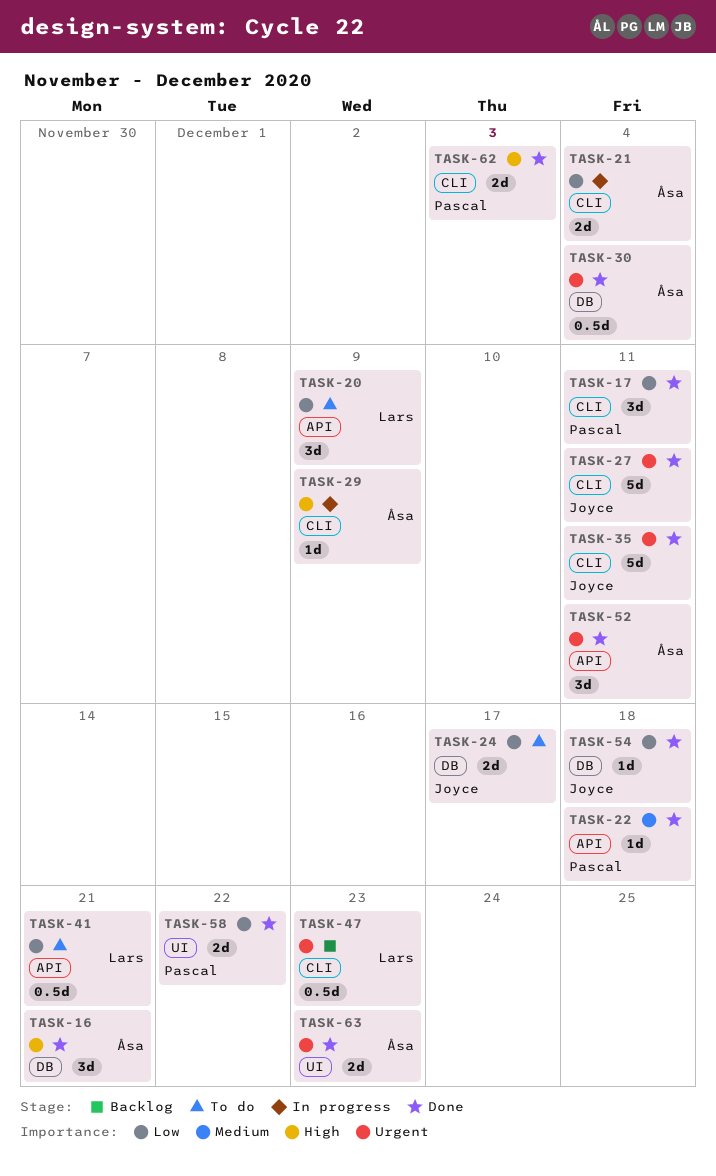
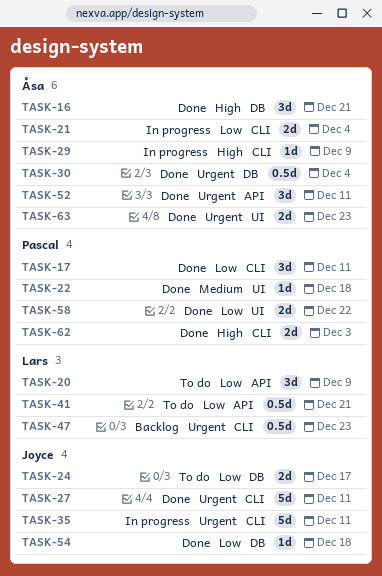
TASK-22, label: API -> UI
TASK-35, status: Done -> In progress

